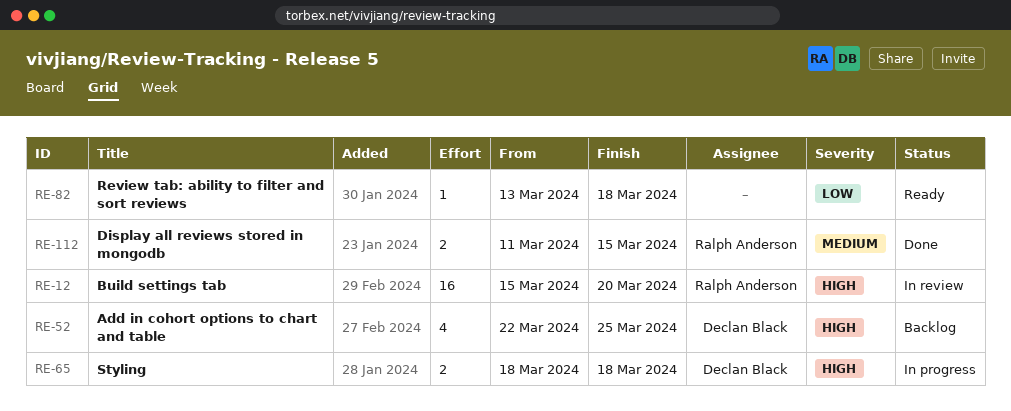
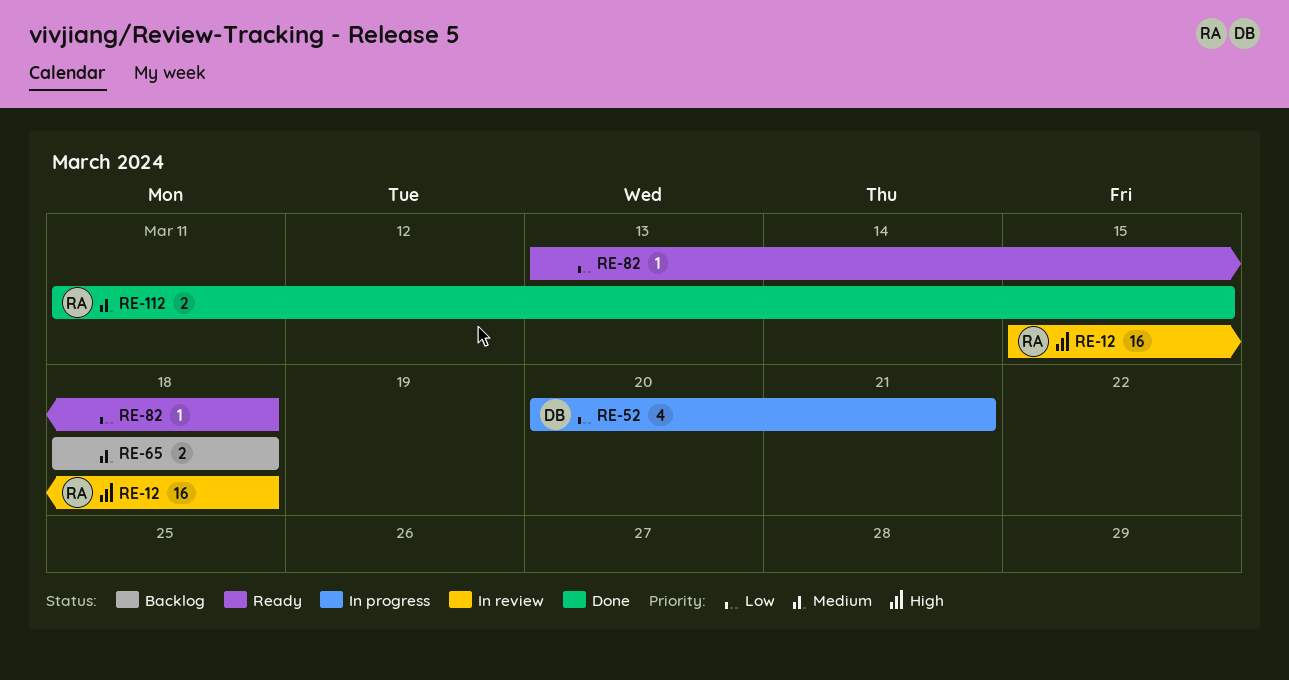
RE-12, due: Mar 20 -> Mar 18
RE-52, status: Backlog -> In progress
RE-52, priority: High -> Low
RE-52, start: Mar 22 -> Mar 20
RE-52, due: Mar 25 -> Mar 21
RE-65, status: In progress -> Backlog
RE-65, owner: Declan Black -> none
RE-65, priority: High -> Medium

